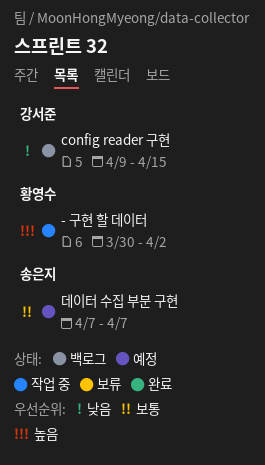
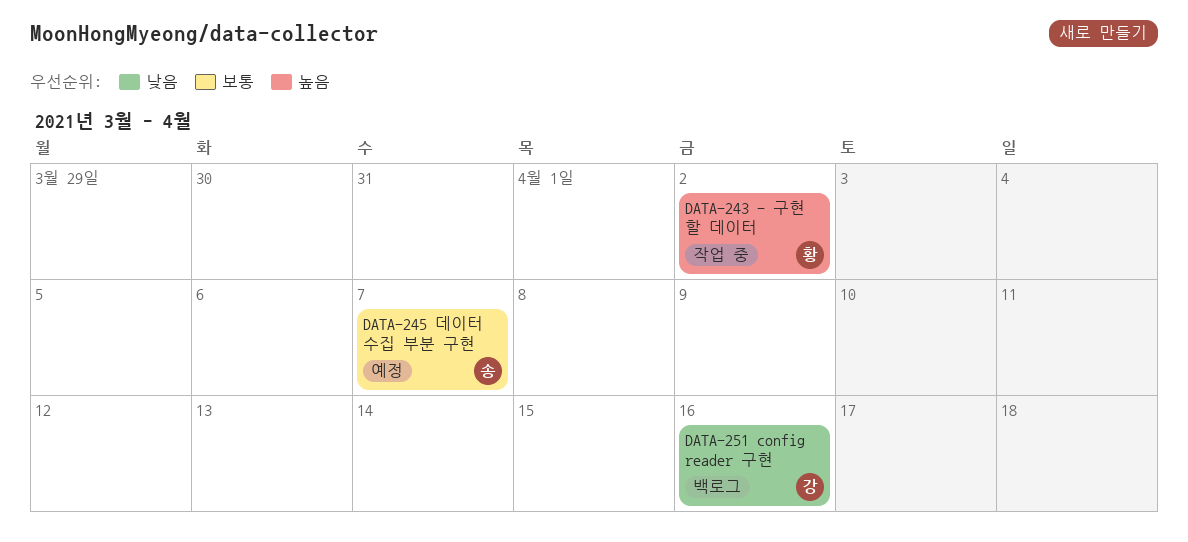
config reader 구현, due: Apr 15 -> Apr 16

